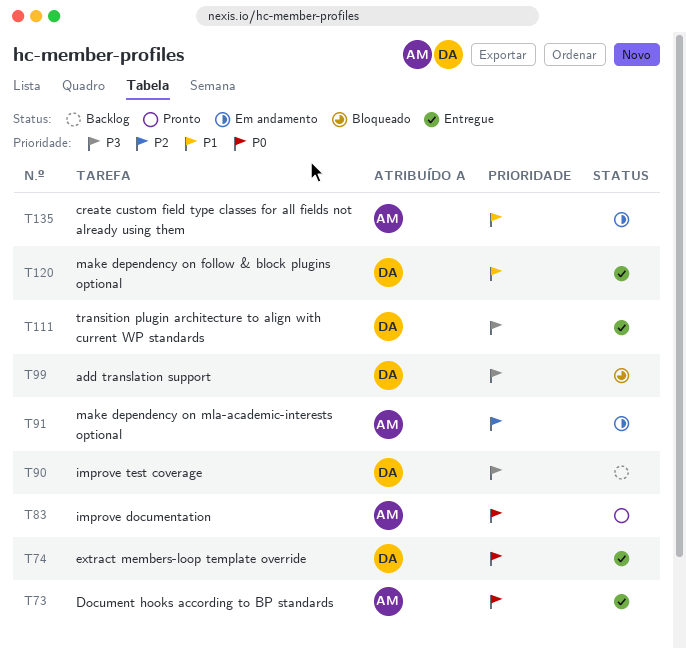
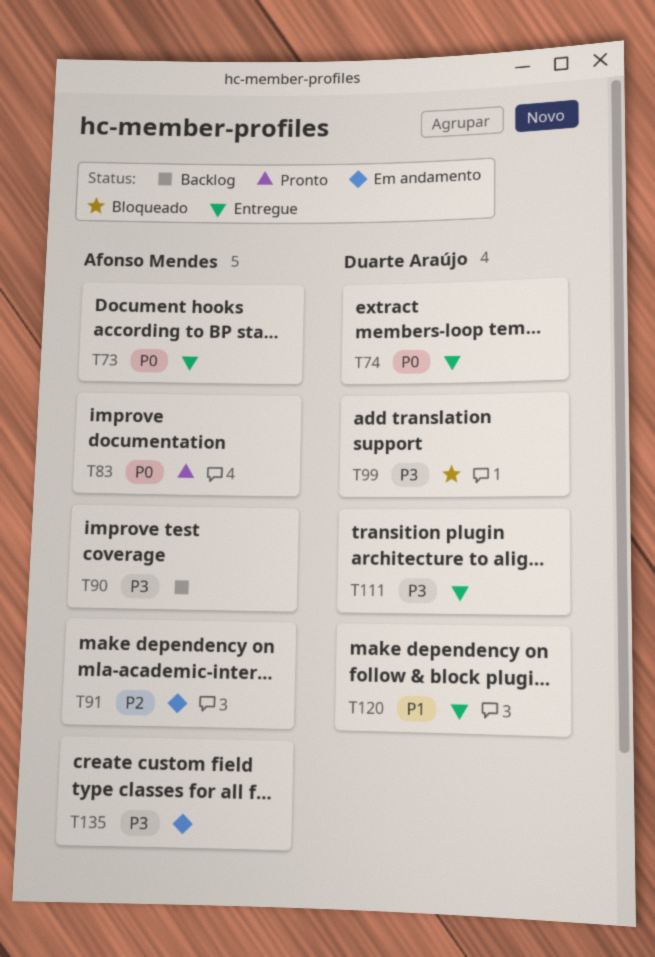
T90, owner: Duarte Araújo -> Afonso Mendes
T135, priority: P1 -> P3

